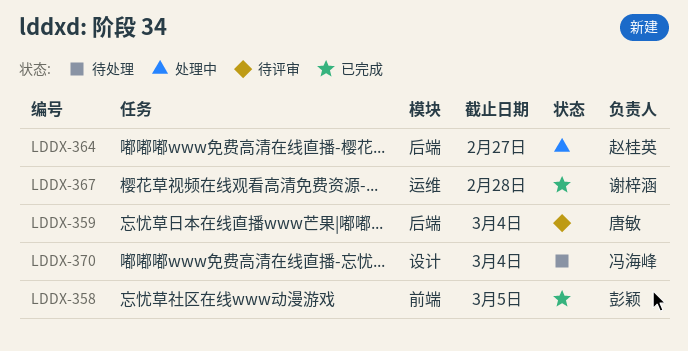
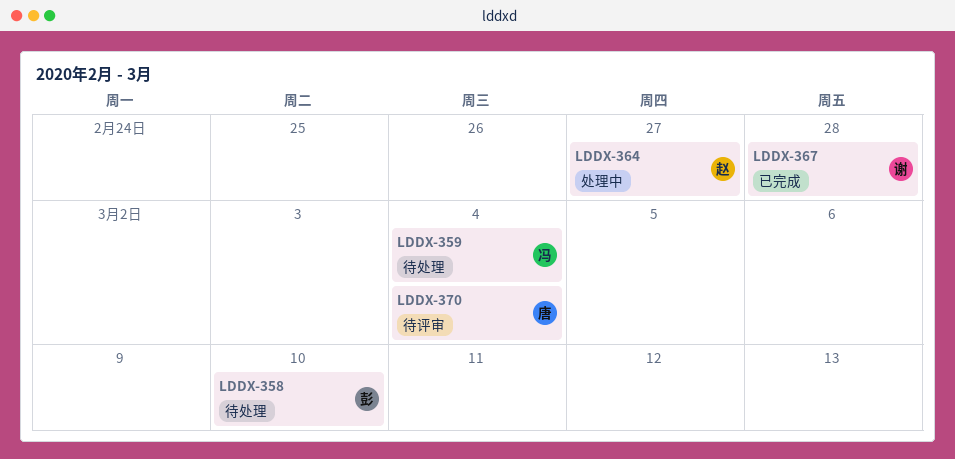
LDDX-358, status: 已完成 -> 待处理
LDDX-358, due: Mar 5 -> Mar 10
LDDX-359, status: 待评审 -> 待处理
LDDX-359, owner: 唐敏 -> 冯海峰
LDDX-370, status: 待处理 -> 待评审
LDDX-370, owner: 冯海峰 -> 唐敏

